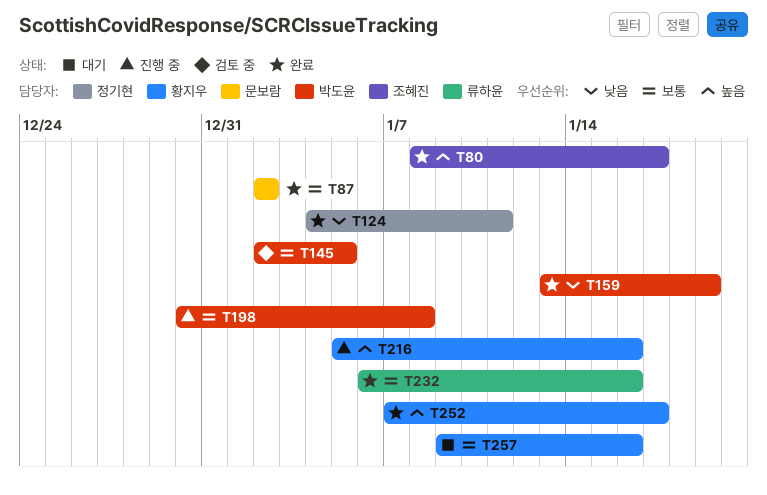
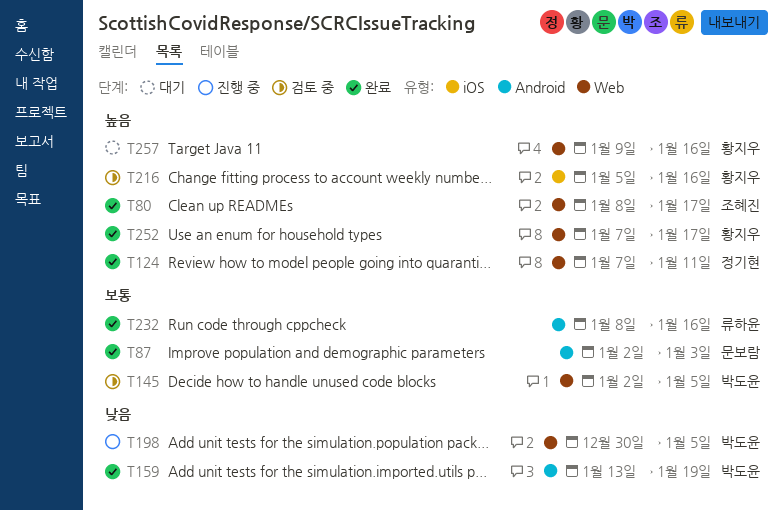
T87, due: Jan 2 -> Jan 3
T124, priority: 낮음 -> 높음
T124, start: Jan 4 -> Jan 7
T198, priority: 보통 -> 낮음
T198, due: Jan 8 -> Jan 5
T216, status: 진행 중 -> 검토 중
T232, start: Jan 6 -> Jan 8
T257, priority: 보통 -> 높음

